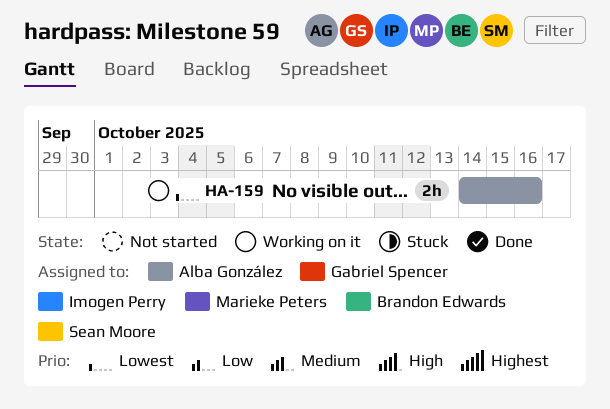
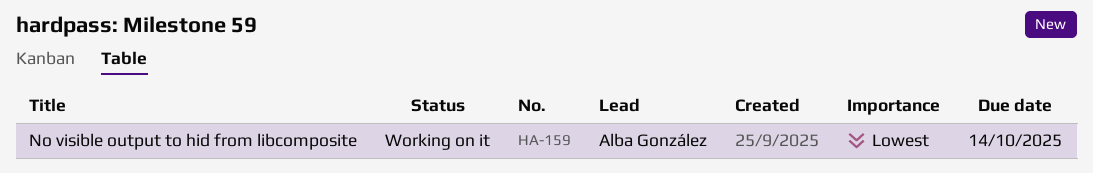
HA-159, due: Oct 16 -> Oct 14

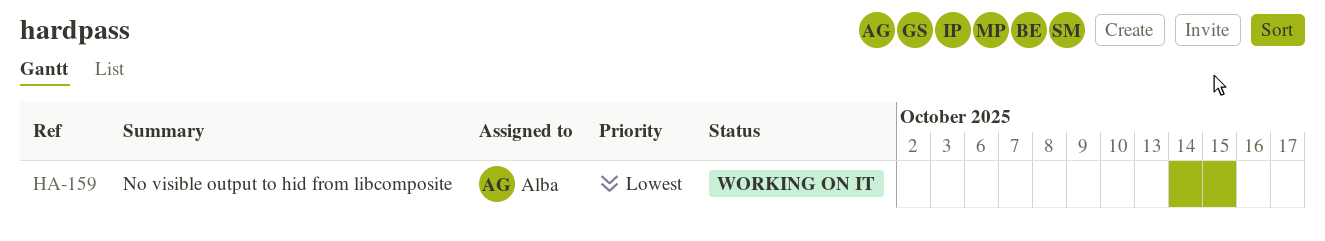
HA-159, due: Oct 14 -> Oct 15

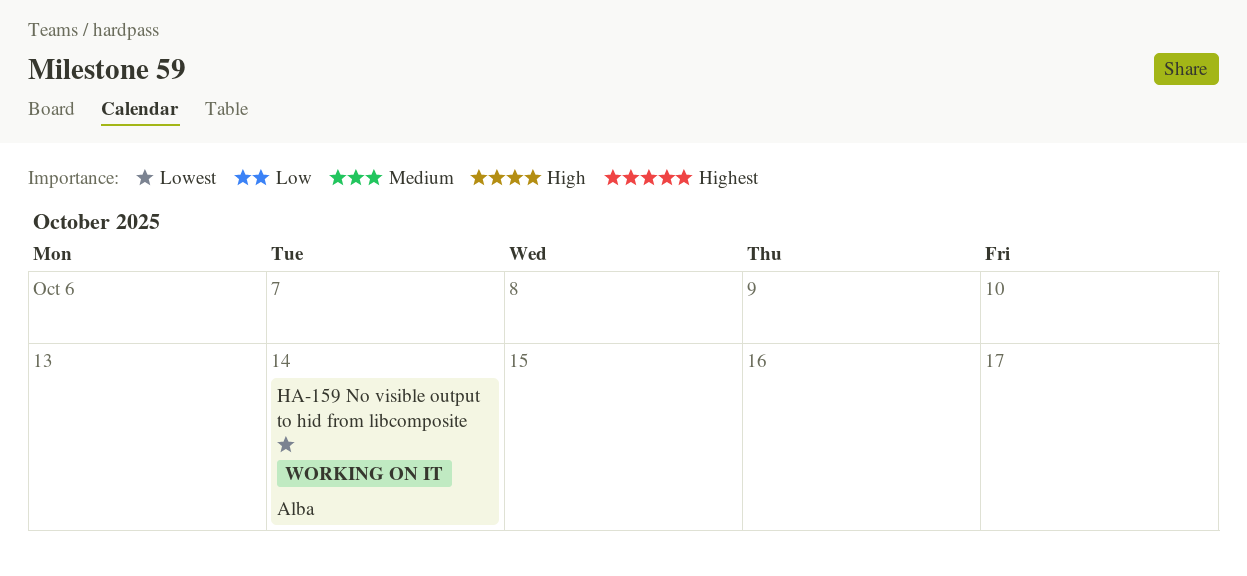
HA-159, due: Oct 15 -> Oct 14

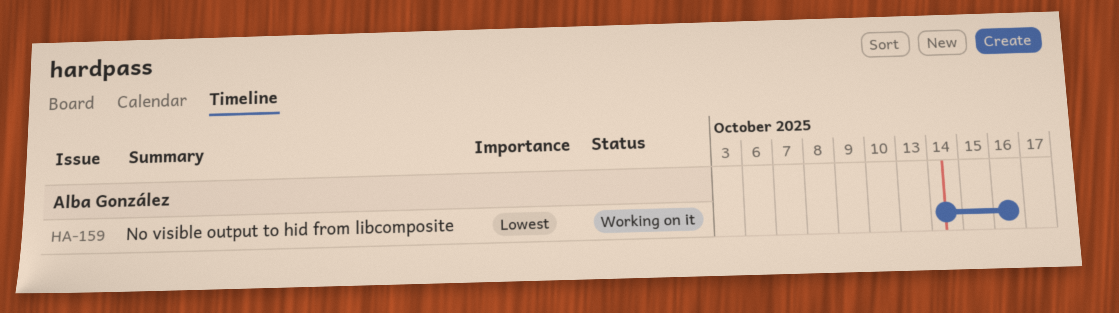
HA-159, due: Oct 14 -> Oct 16

